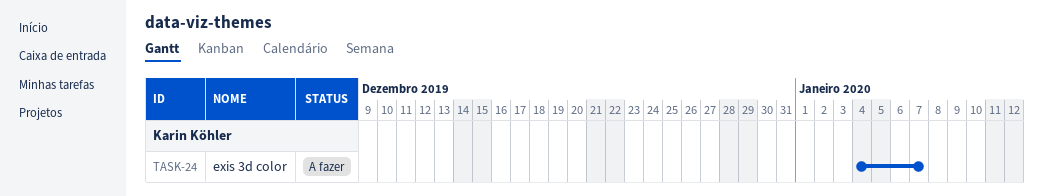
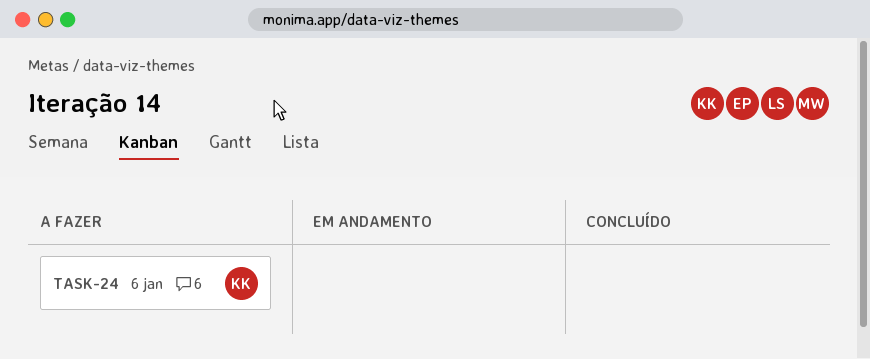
TASK-24, due: Jan 7 -> Jan 6

